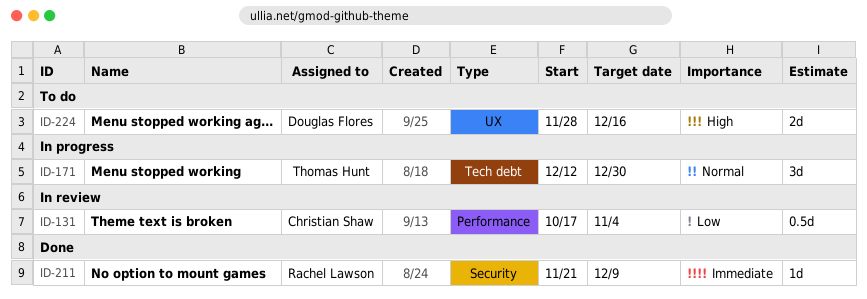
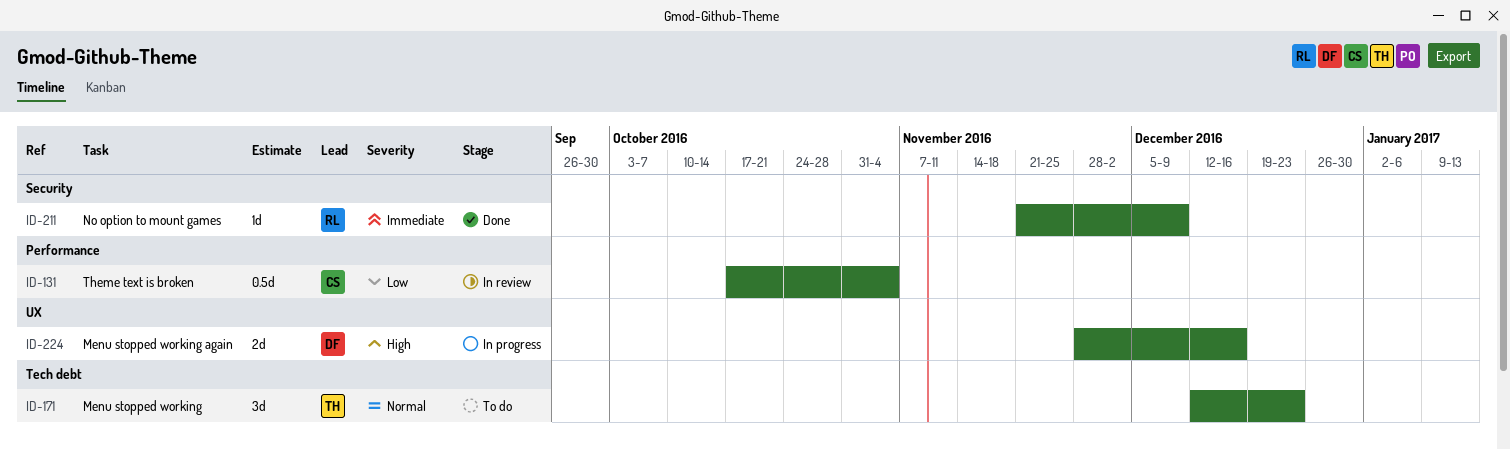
ID-171, status: In progress -> To do
ID-171, due: Dec 30 -> Dec 23
ID-224, status: To do -> In progress

